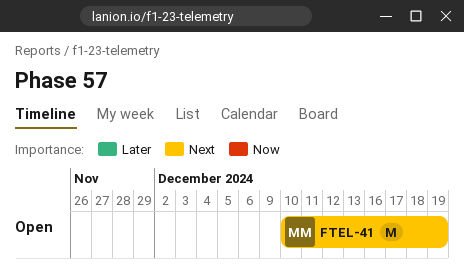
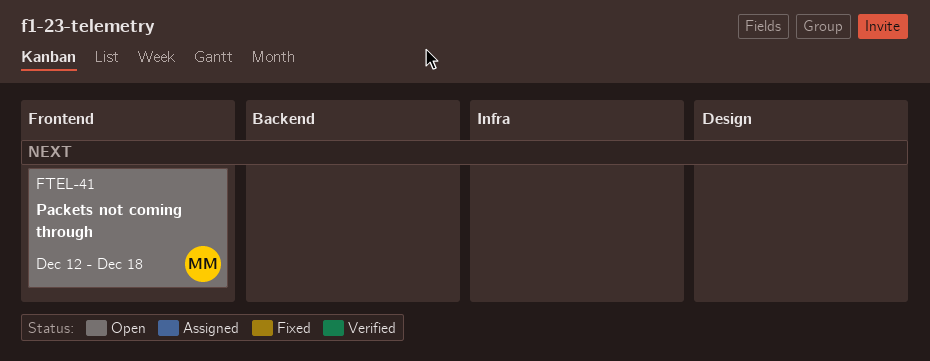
FTEL-41, start: Dec 10 -> Dec 12
FTEL-41, due: Dec 19 -> Dec 18

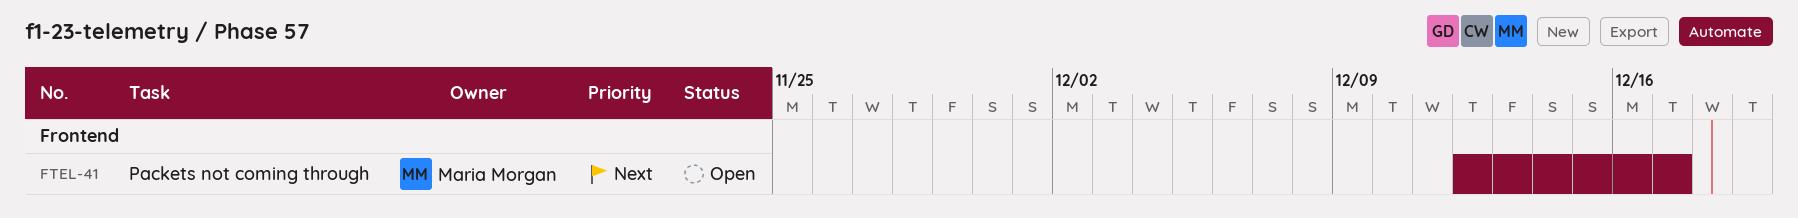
FTEL-41, due: Dec 18 -> Dec 17

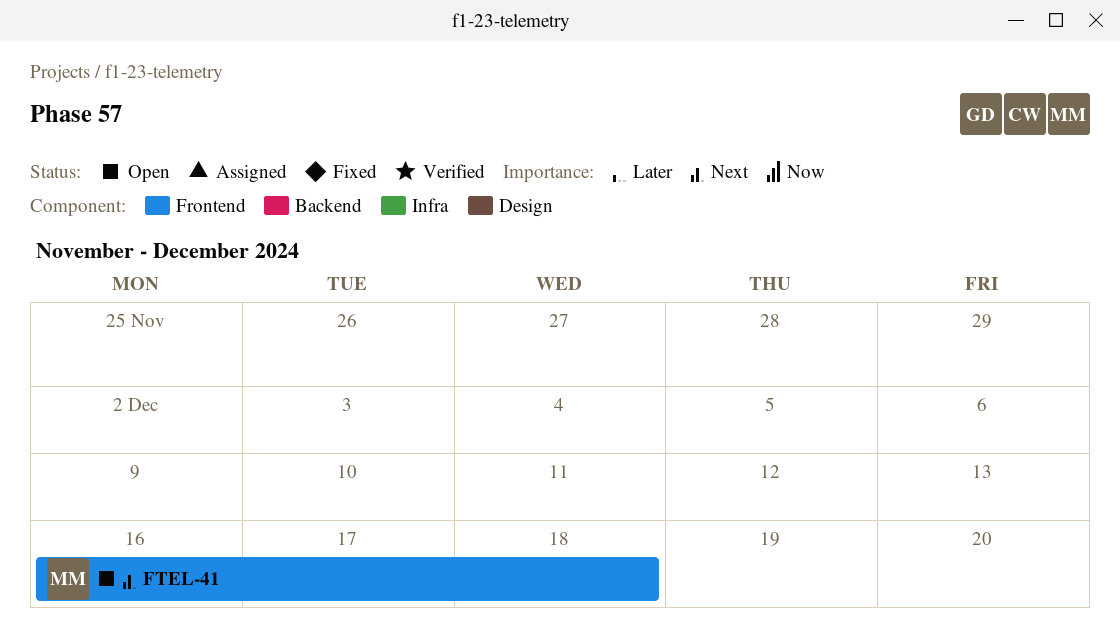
FTEL-41, start: Dec 12 -> Dec 16
FTEL-41, due: Dec 17 -> Dec 18

